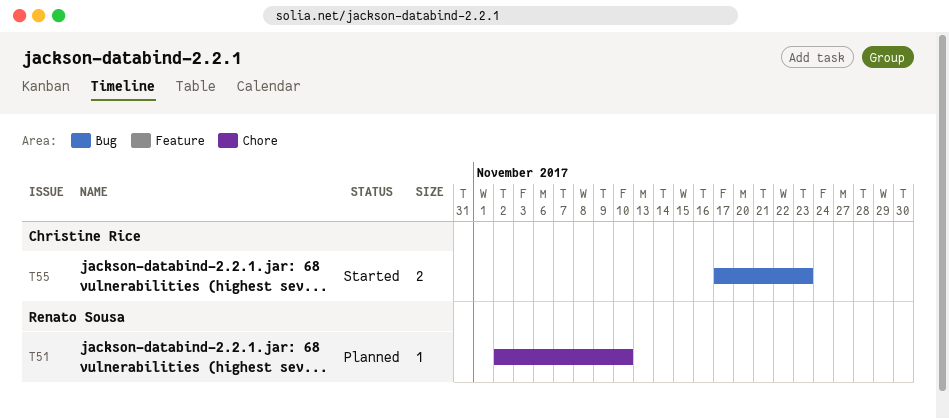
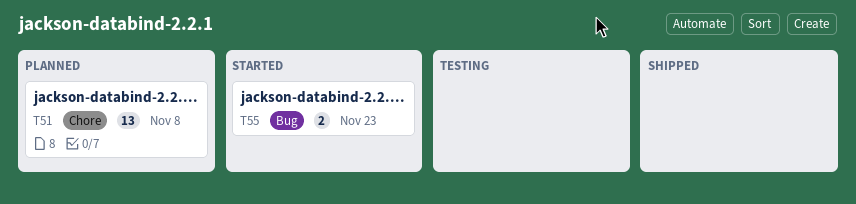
T51, estimate: 1 -> 13
T51, due: Nov 10 -> Nov 8

